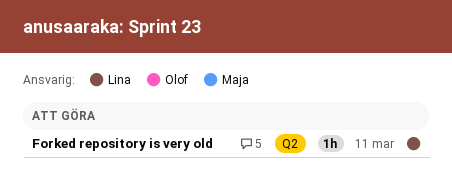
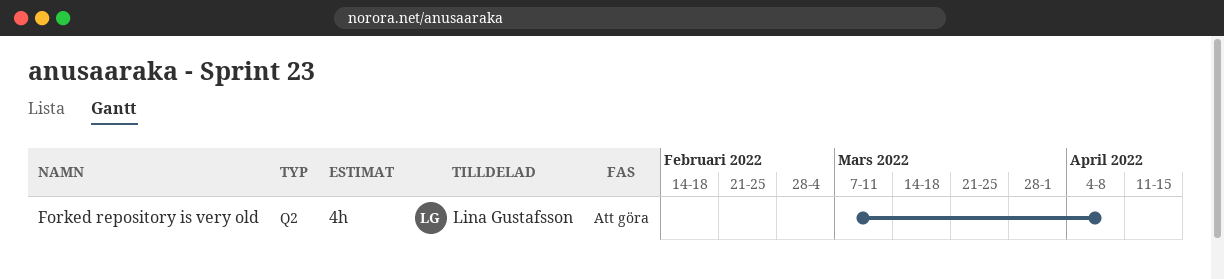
Forked repository is very old, estimate: 1h -> 4h
Forked repository is very old, due: Mar 11 -> Apr 8

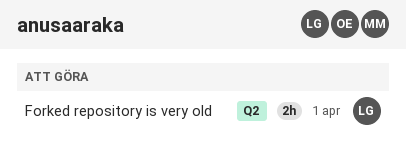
Forked repository is very old, estimate: 4h -> 2h
Forked repository is very old, due: Apr 8 -> Apr 1

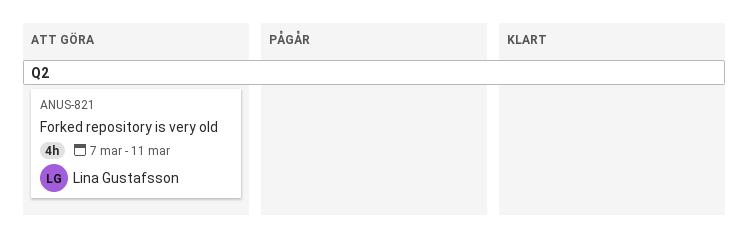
Forked repository is very old, estimate: 2h -> 4h
Forked repository is very old, due: Apr 1 -> Mar 11

